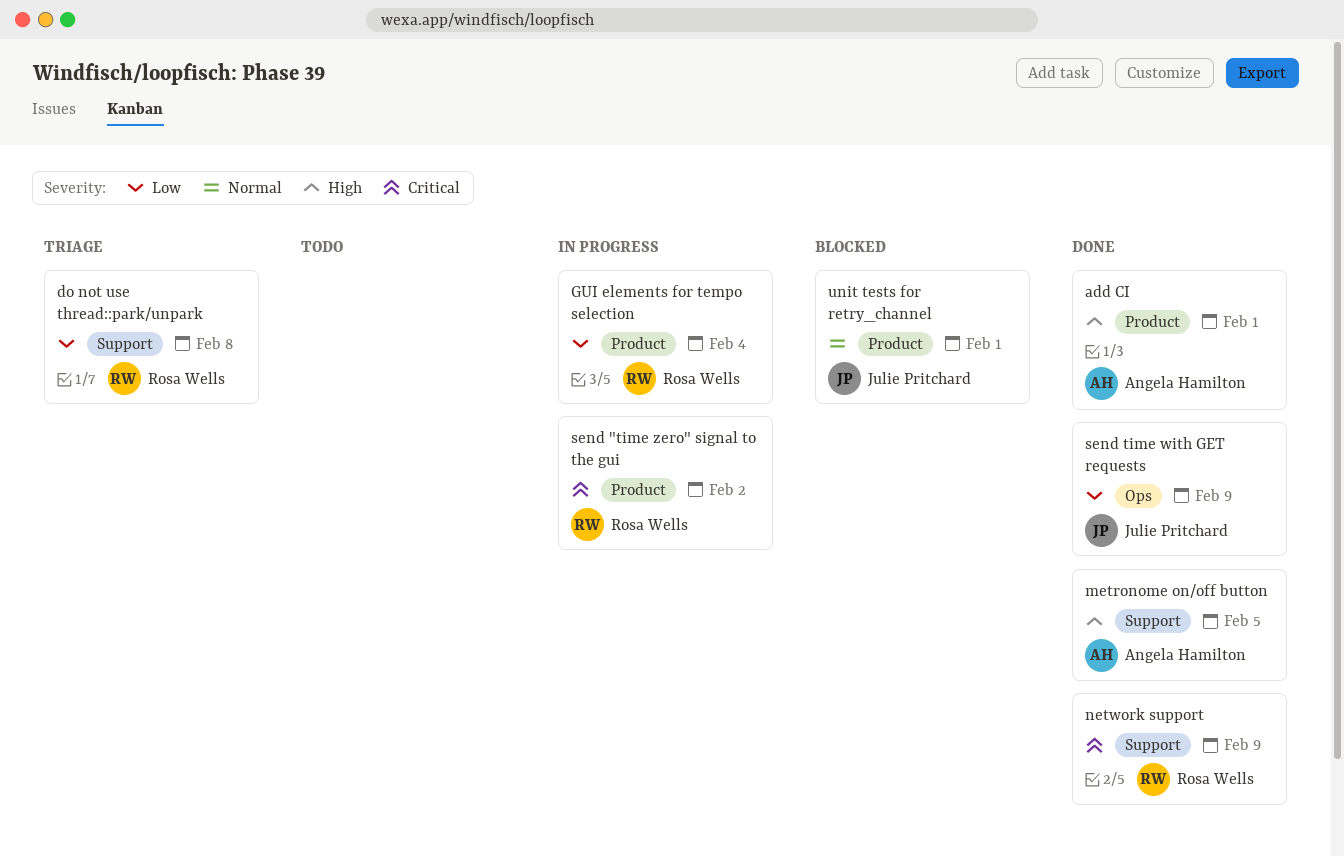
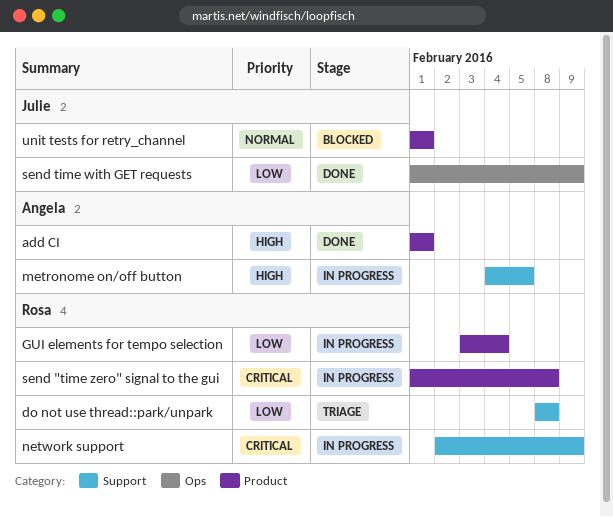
metronome on/off button, status: Done -> In progress
network support, status: Done -> In progress
send "time zero" signal to the gui, due: Feb 2 -> Feb 8

